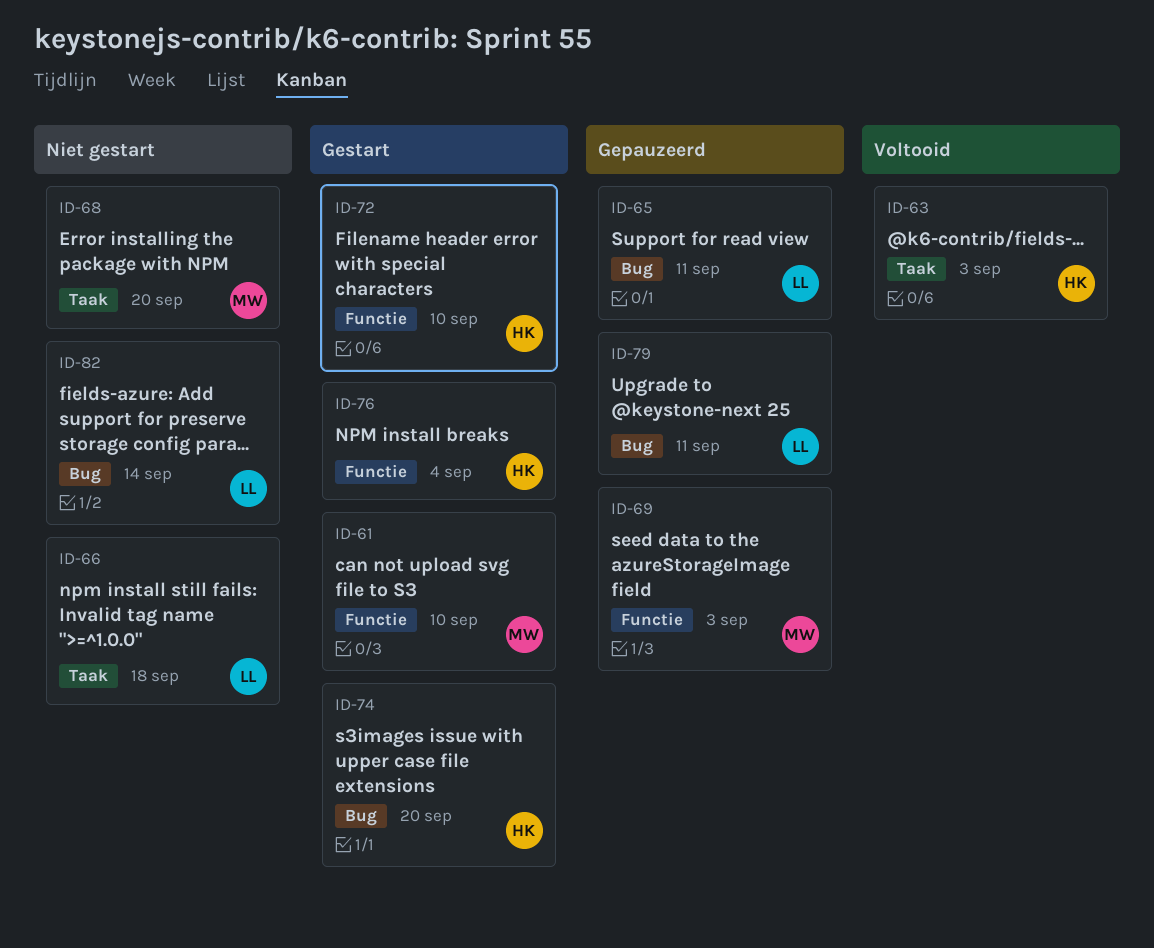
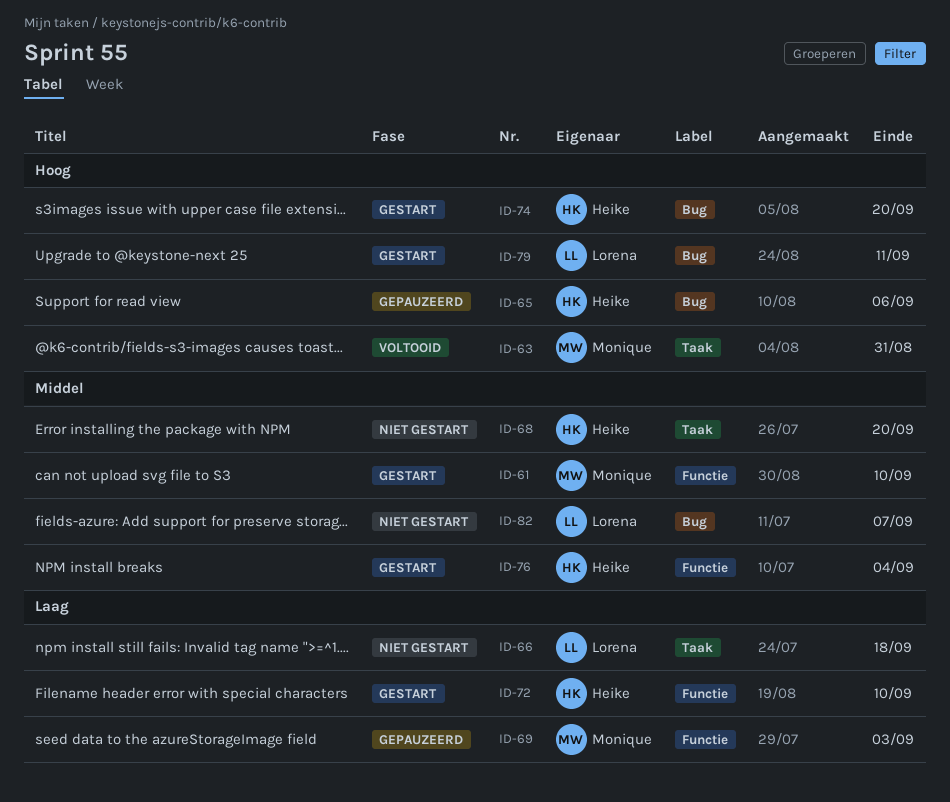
ID-63, owner: Heike -> Monique
ID-63, due: Sep 3 -> Aug 31
ID-65, owner: Lorena -> Heike
ID-65, due: Sep 11 -> Sep 6
ID-68, owner: Monique -> Heike
ID-79, status: Gepauzeerd -> Gestart
ID-82, due: Sep 14 -> Sep 7

